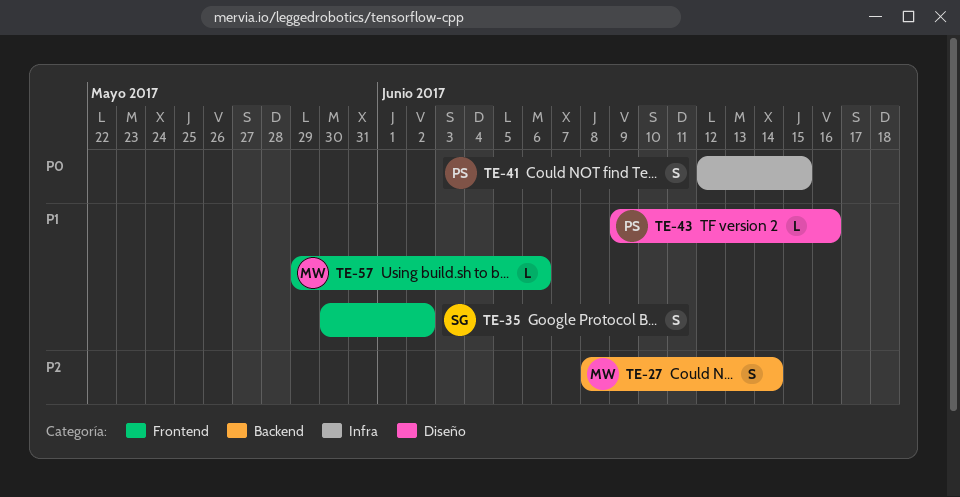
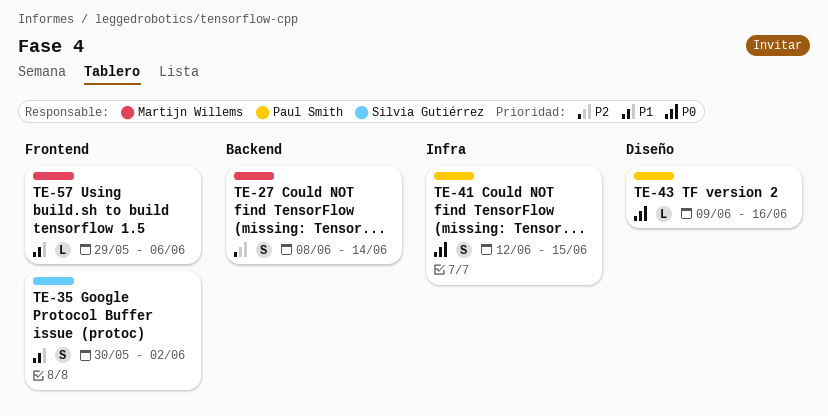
TE-43, priority: P1 -> P0

